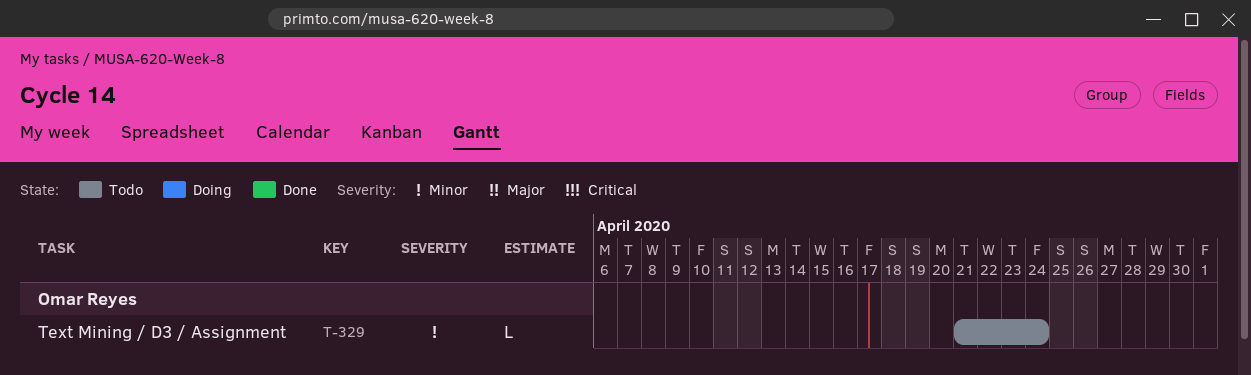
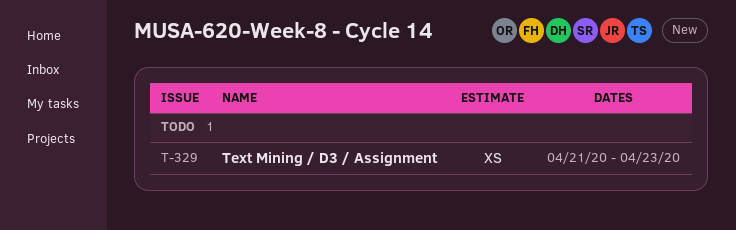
T-329, estimate: L -> XS
T-329, due: Apr 24 -> Apr 23

